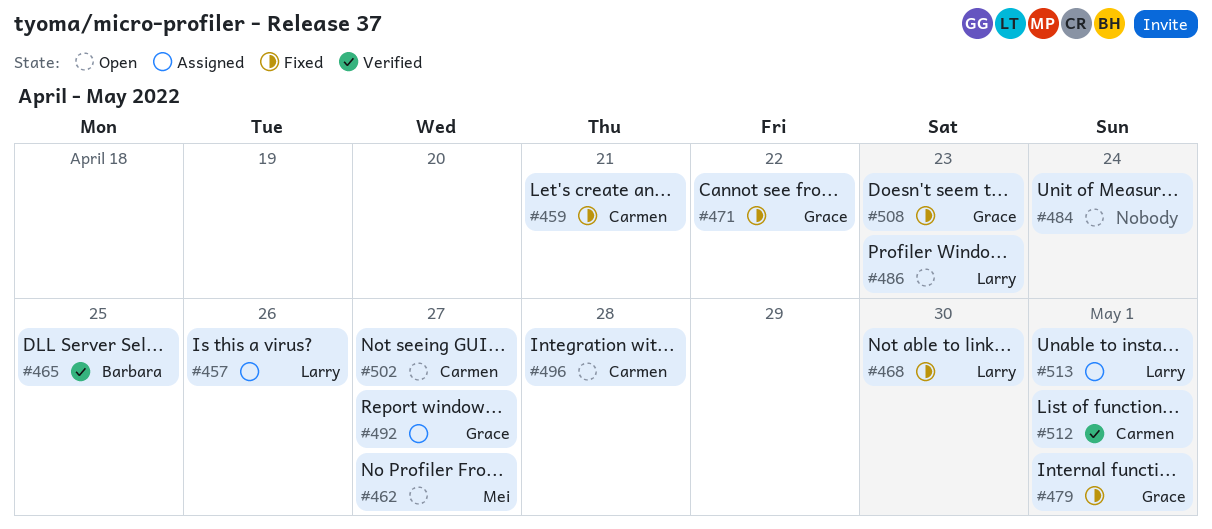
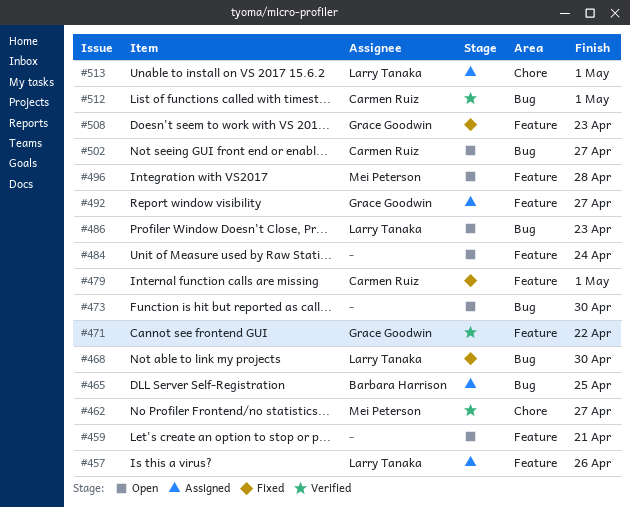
#459, status: Fixed -> Open
#459, owner: Carmen Ruiz -> none
#462, status: Open -> Verified
#465, status: Verified -> Assigned
#471, status: Fixed -> Verified
#473: none -> present
#479, owner: Grace Goodwin -> Carmen Ruiz
#496, owner: Carmen Ruiz -> Mei Peterson

